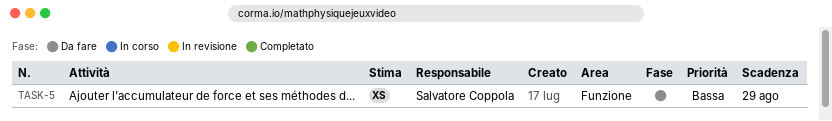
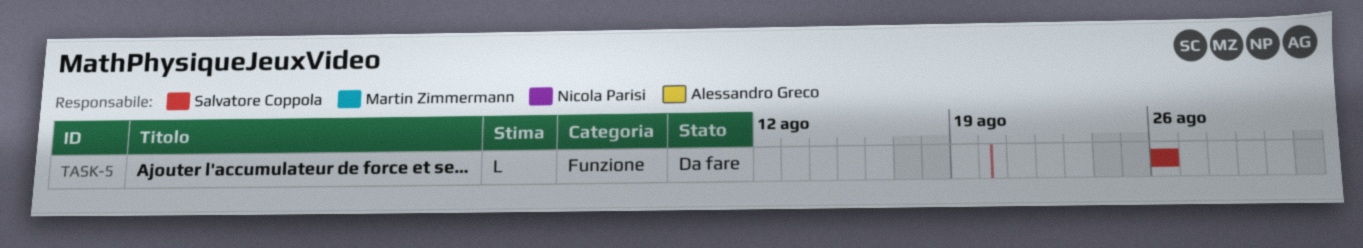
TASK-5, estimate: XS -> L
TASK-5, due: Aug 29 -> Aug 26

